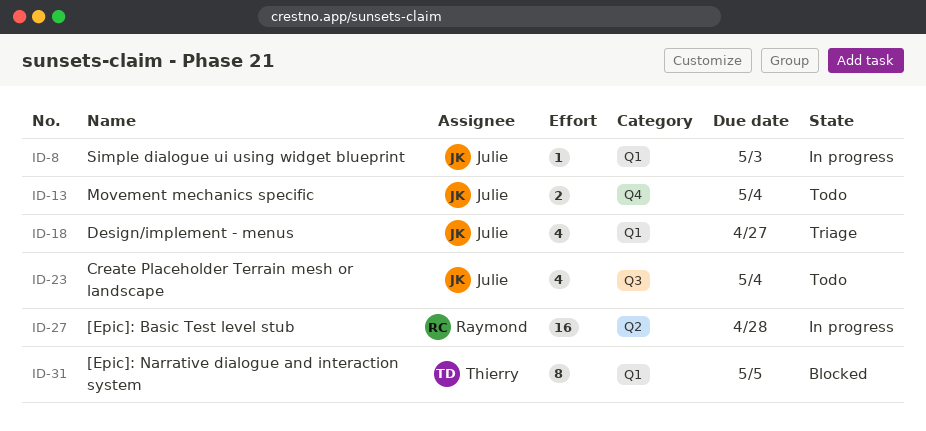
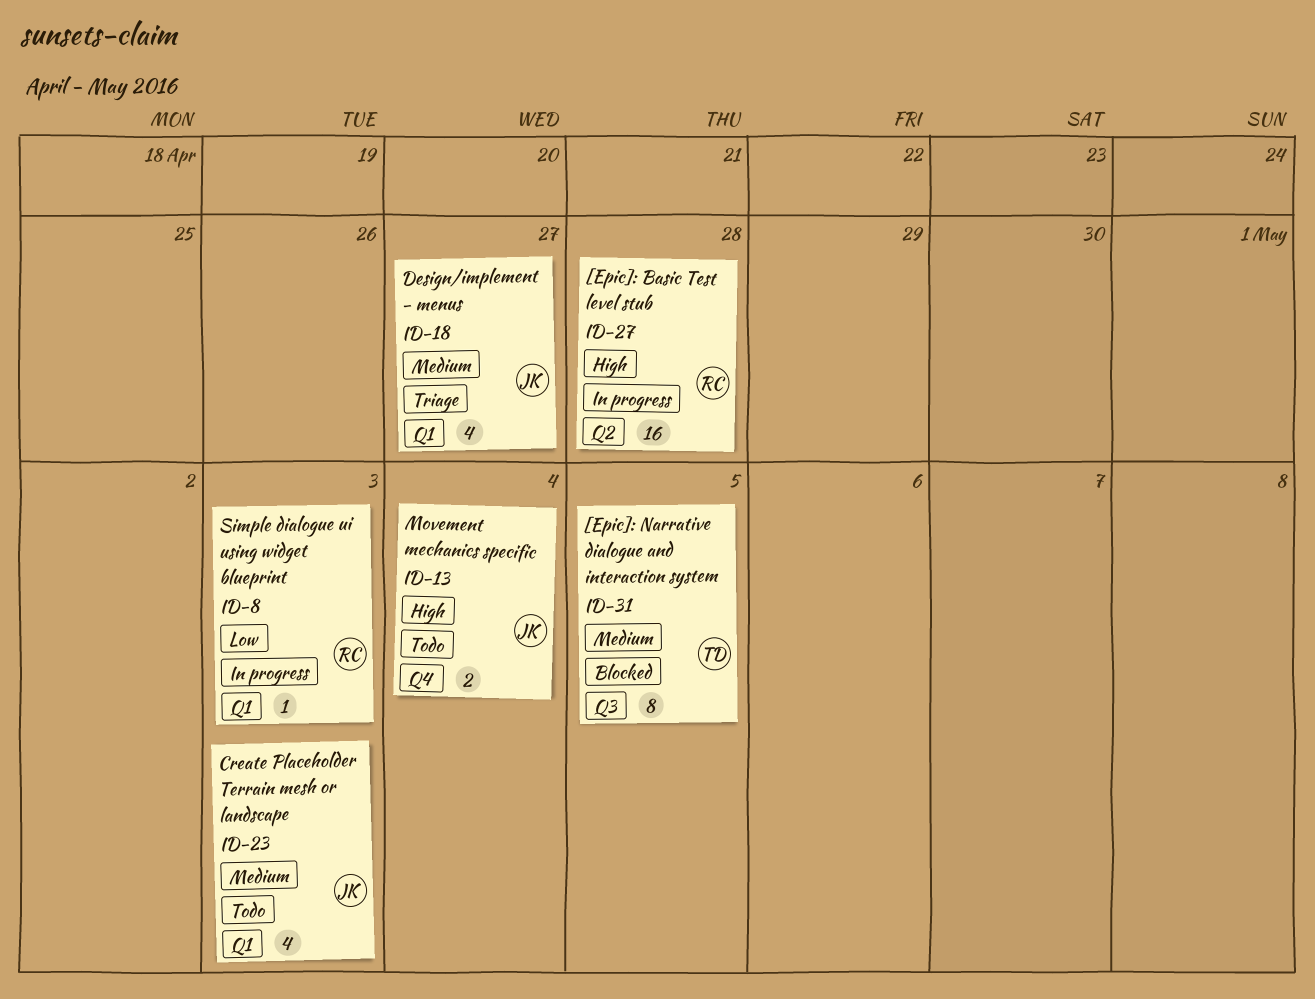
ID-8, owner: Julie -> Raymond
ID-23, label: Q3 -> Q1
ID-23, due: May 4 -> May 3
ID-31, label: Q1 -> Q3

